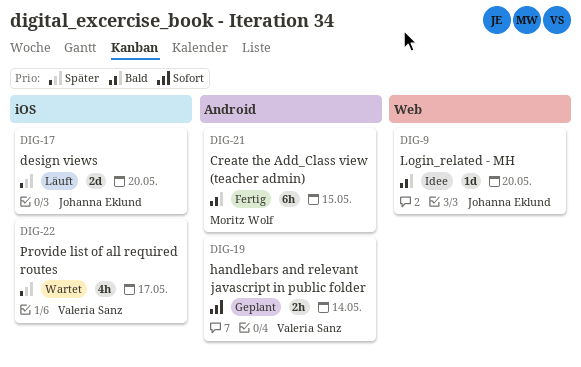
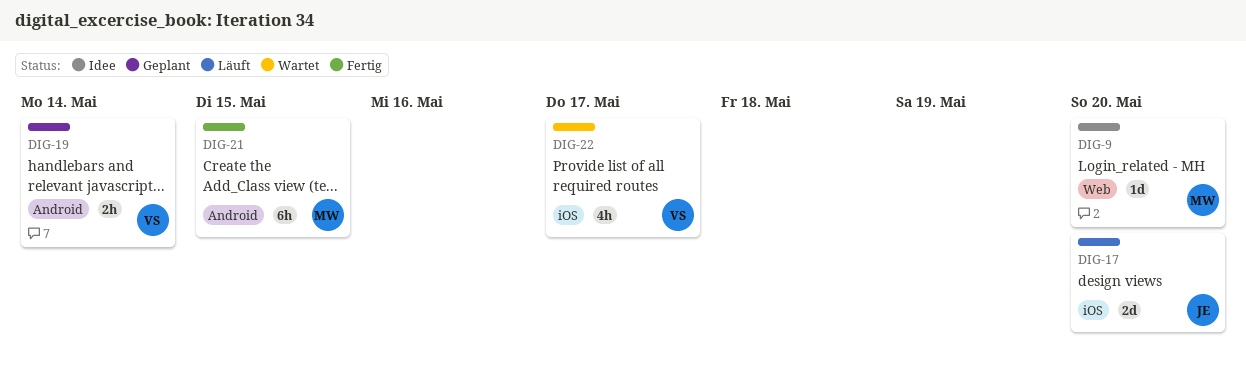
DIG-9, owner: Johanna Eklund -> Moritz Wolf

